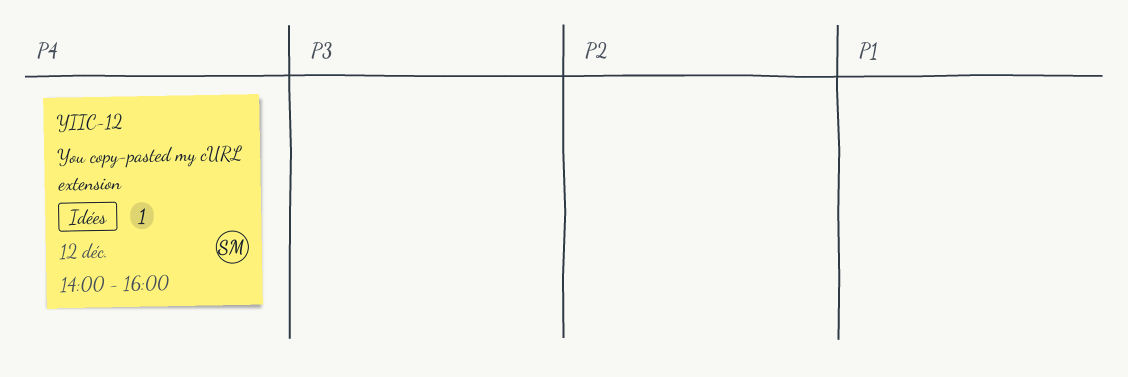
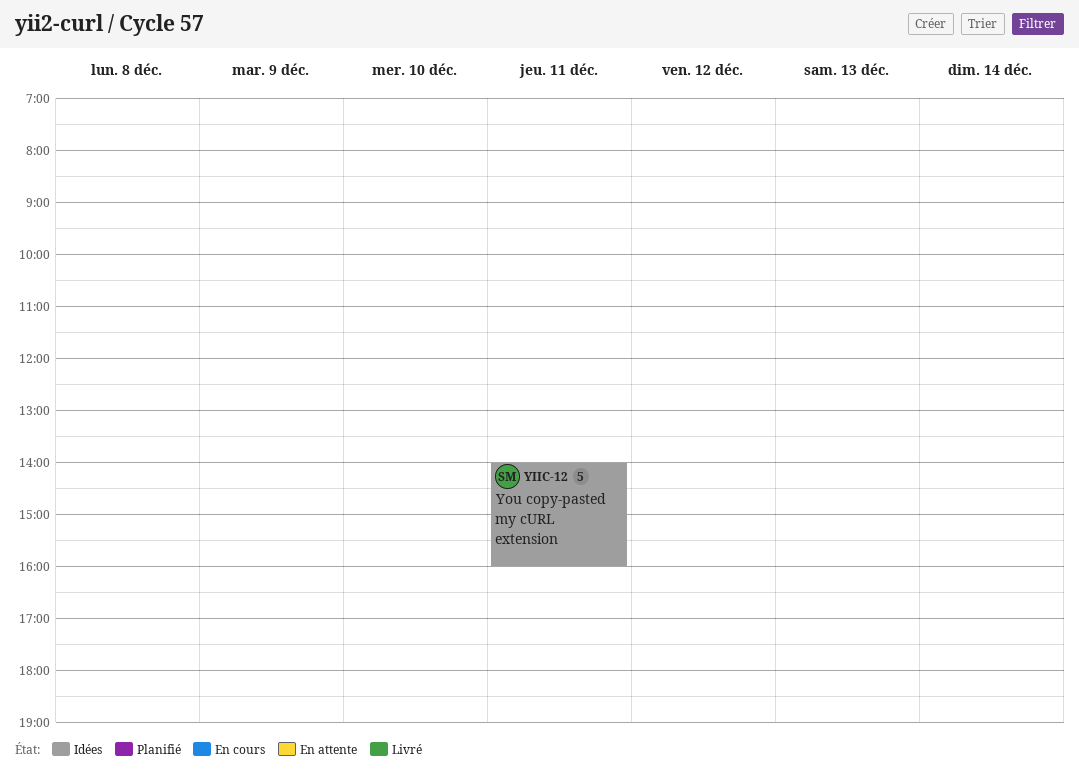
YIIC-12, estimate: 1 -> 5
YIIC-12, day: Dec 12 -> Dec 11

